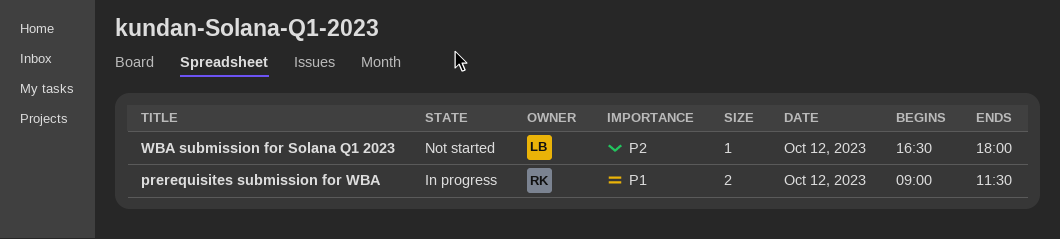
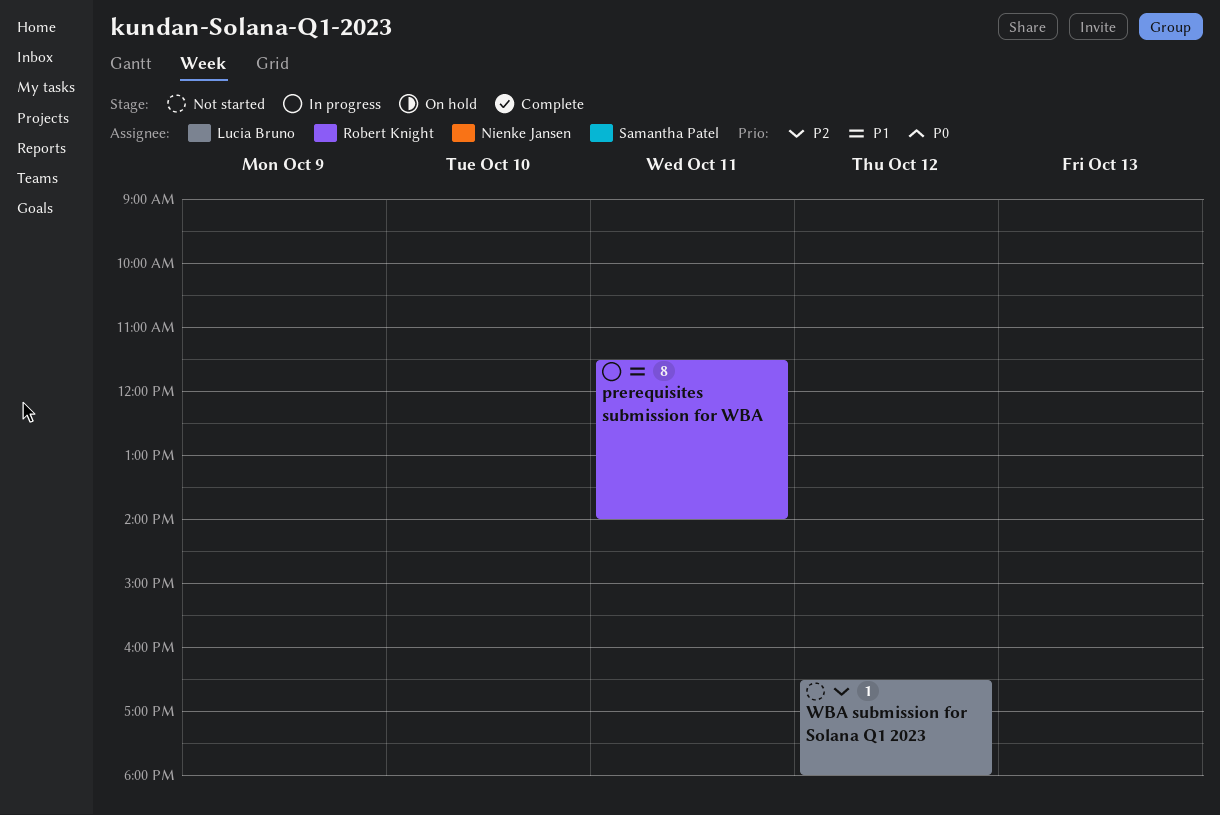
prerequisites submission for WBA, estimate: 2 -> 8
prerequisites submission for WBA, day: Oct 12 -> Oct 11
prerequisites submission for WBA, begins: 09:00 -> 11:30
prerequisites submission for WBA, ends: 11:30 -> 14:00

